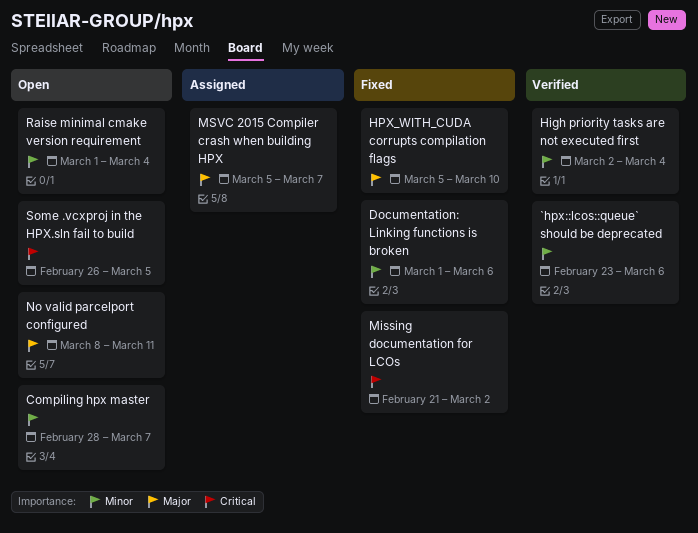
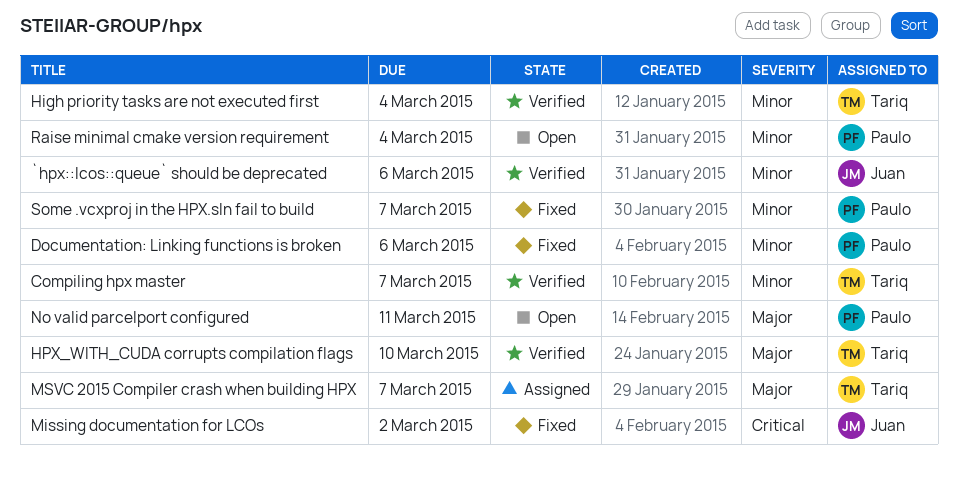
Compiling hpx master, status: Open -> Verified
HPX_WITH_CUDA corrupts compilation flags, status: Fixed -> Verified
Some .vcxproj in the HPX.sln fail to build, status: Open -> Fixed
Some .vcxproj in the HPX.sln fail to build, priority: Critical -> Minor
Some .vcxproj in the HPX.sln fail to build, due: Mar 5 -> Mar 7

